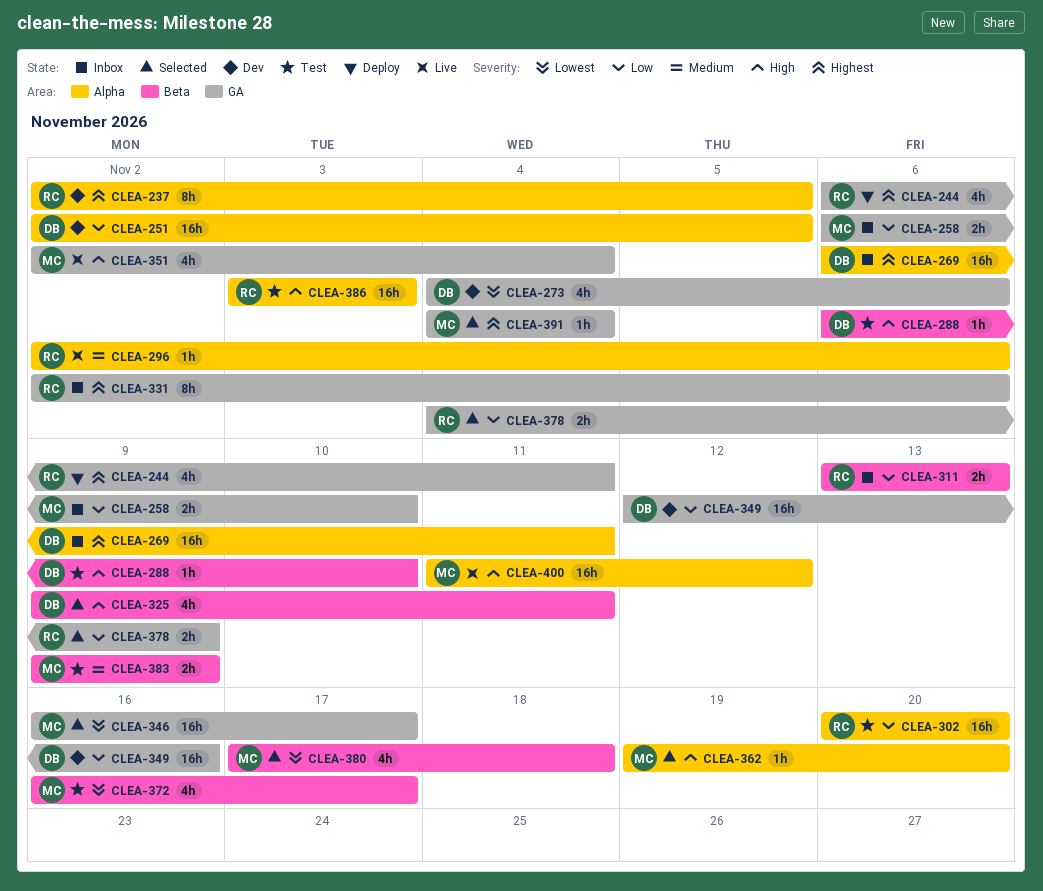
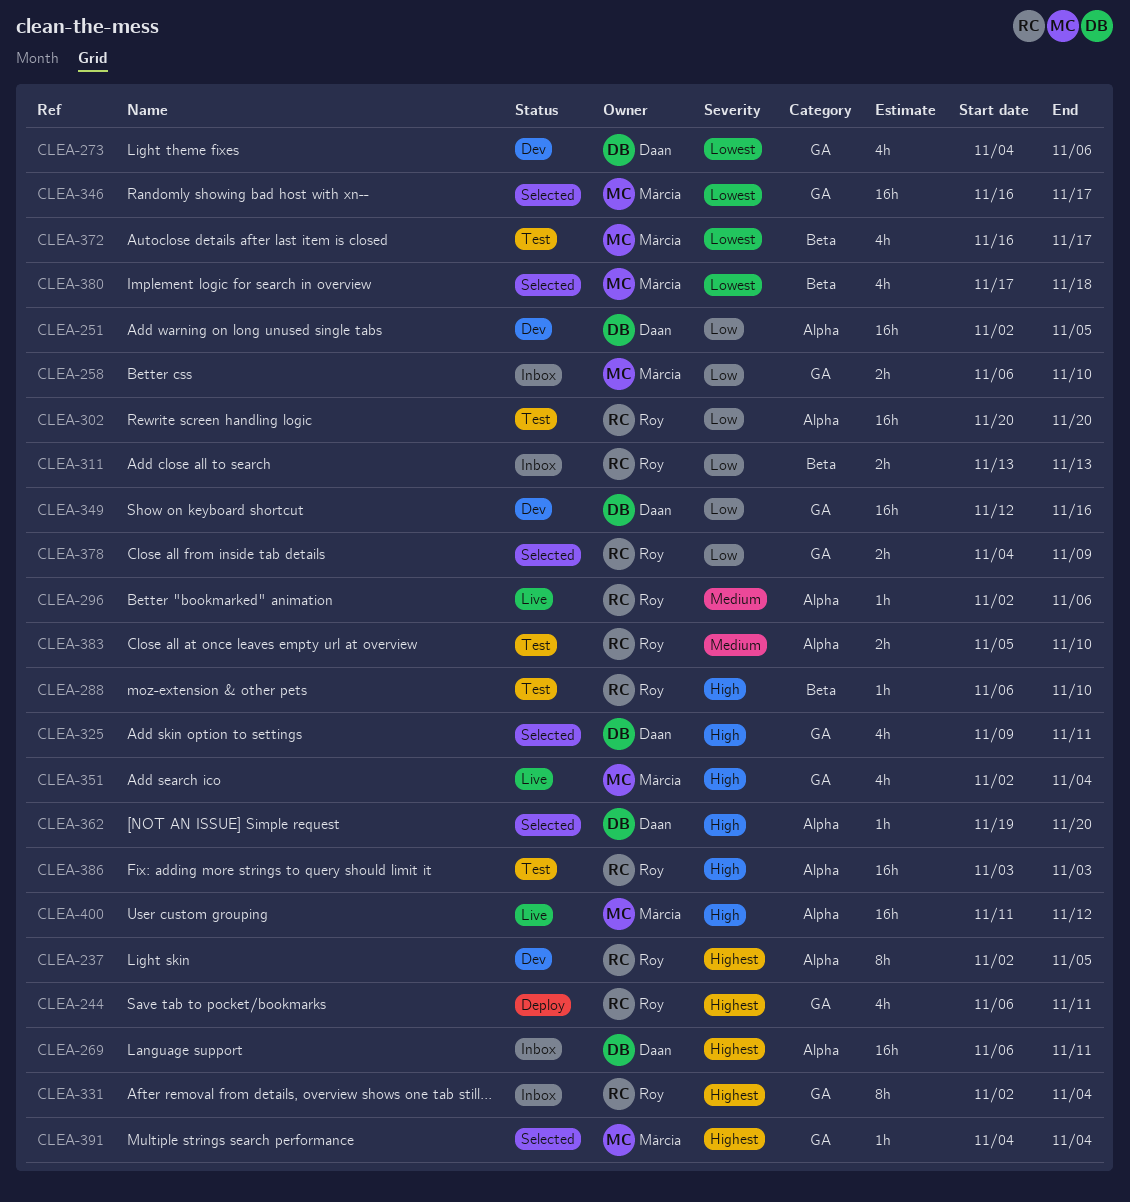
CLEA-288, owner: Daan -> Roy
CLEA-325, label: Beta -> GA
CLEA-331, due: Nov 6 -> Nov 4
CLEA-362, owner: Márcia -> Daan
CLEA-383, owner: Márcia -> Roy
CLEA-383, label: Beta -> Alpha
CLEA-383, start: Nov 9 -> Nov 5
CLEA-383, due: Nov 9 -> Nov 10

